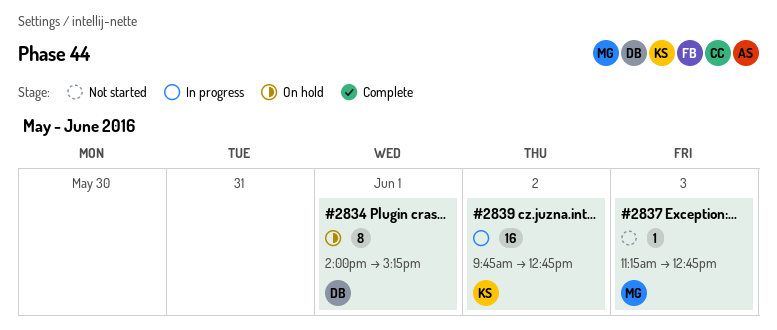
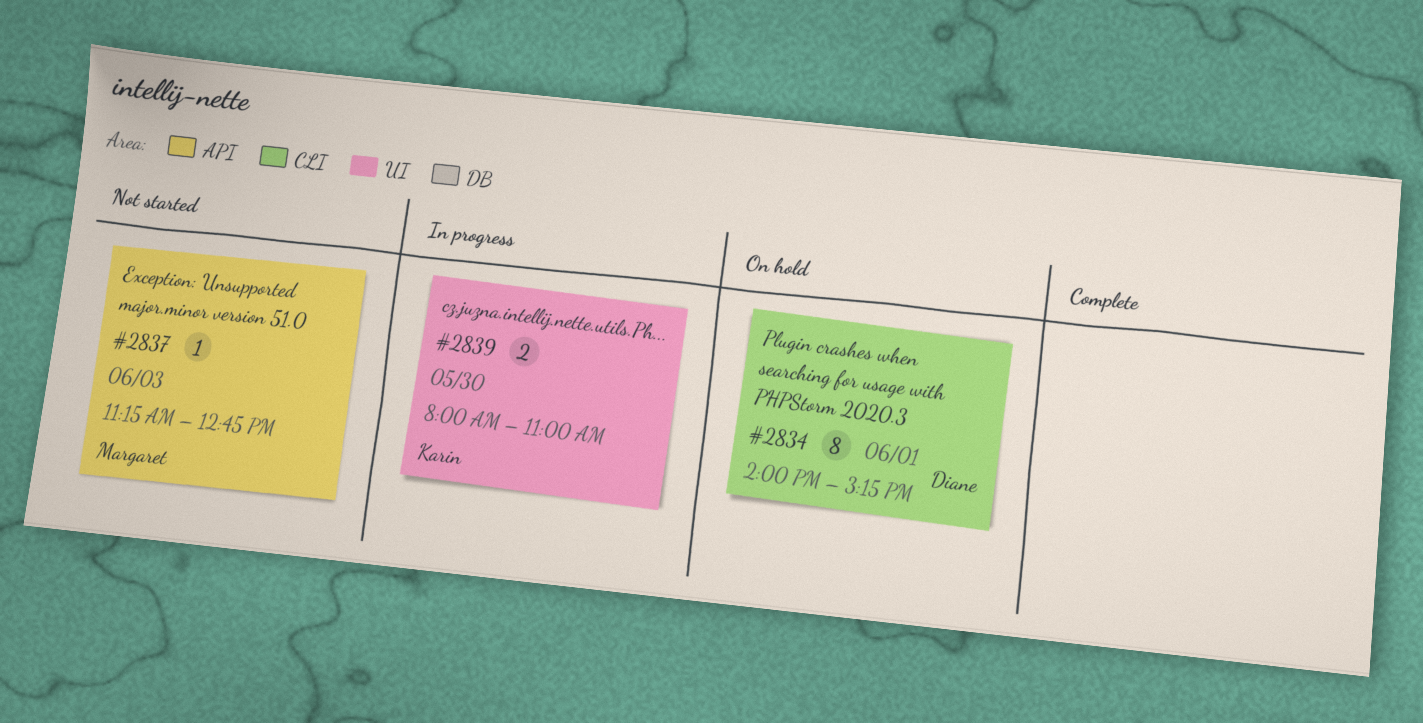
#2839, estimate: 16 -> 2
#2839, day: Jun 2 -> May 30
#2839, begins: 09:45 -> 08:00
#2839, ends: 12:45 -> 11:00

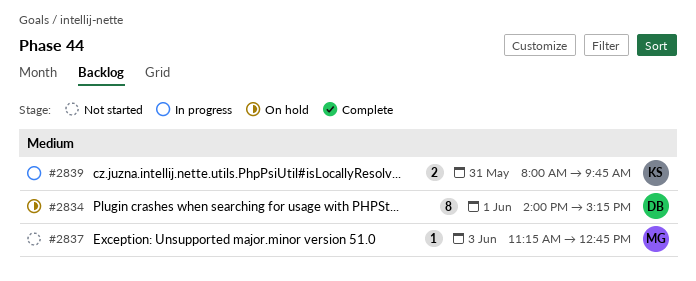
#2839, day: May 30 -> May 31
#2839, ends: 11:00 -> 09:45

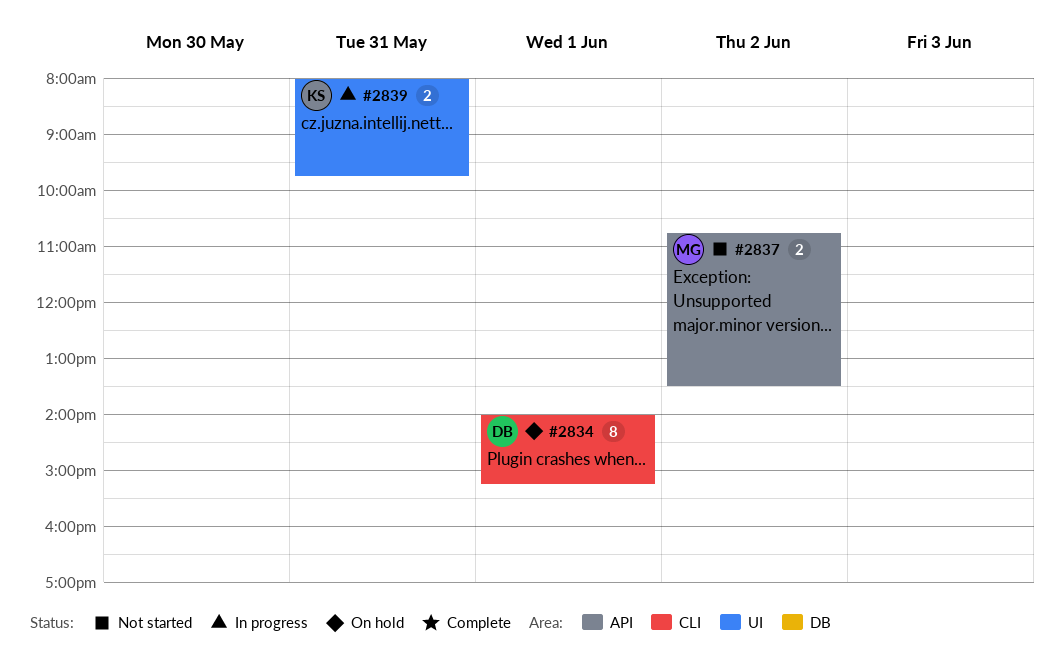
#2837, estimate: 1 -> 2
#2837, day: Jun 3 -> Jun 2
#2837, begins: 11:15 -> 10:45
#2837, ends: 12:45 -> 13:30

